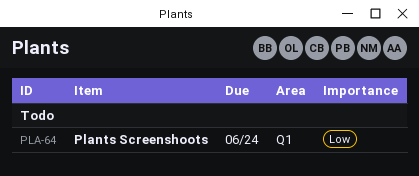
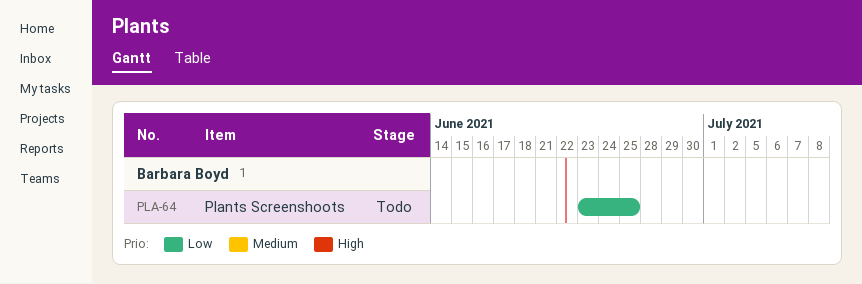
PLA-64, due: Jun 24 -> Jun 25

